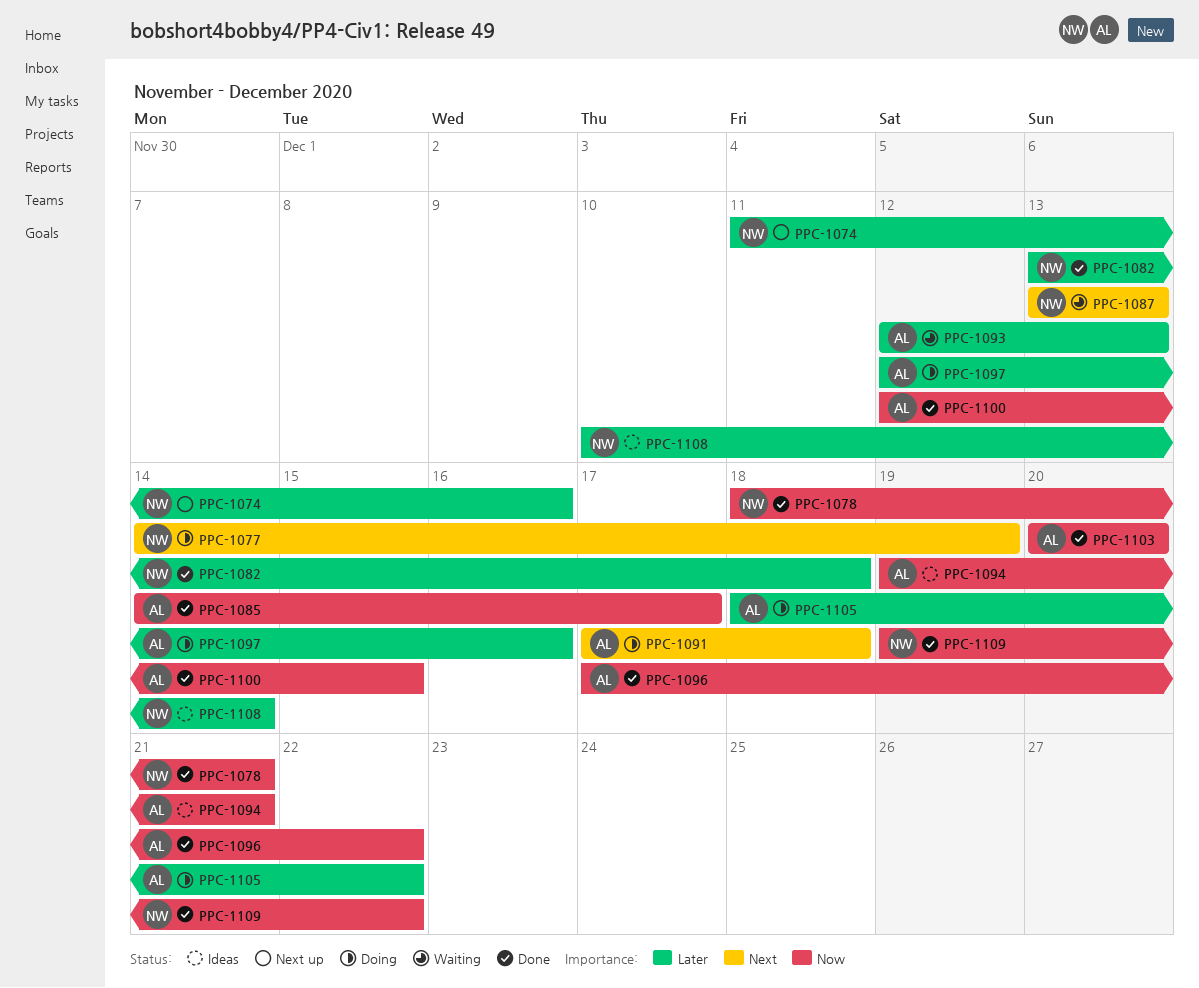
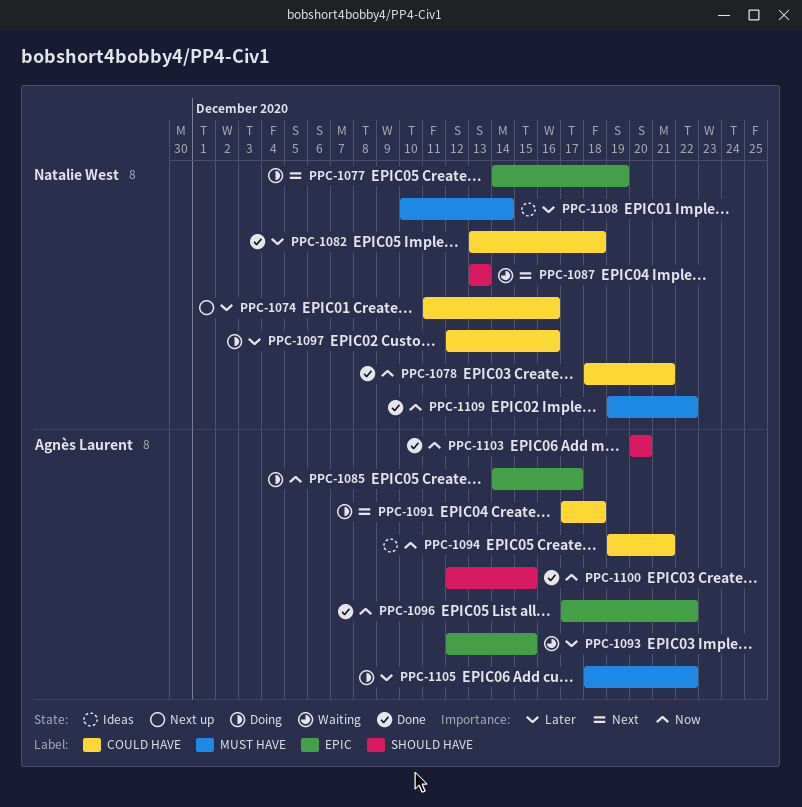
PPC-1085, status: Done -> Doing
PPC-1093, due: Dec 13 -> Dec 15
PPC-1097, owner: Agnès Laurent -> Natalie West

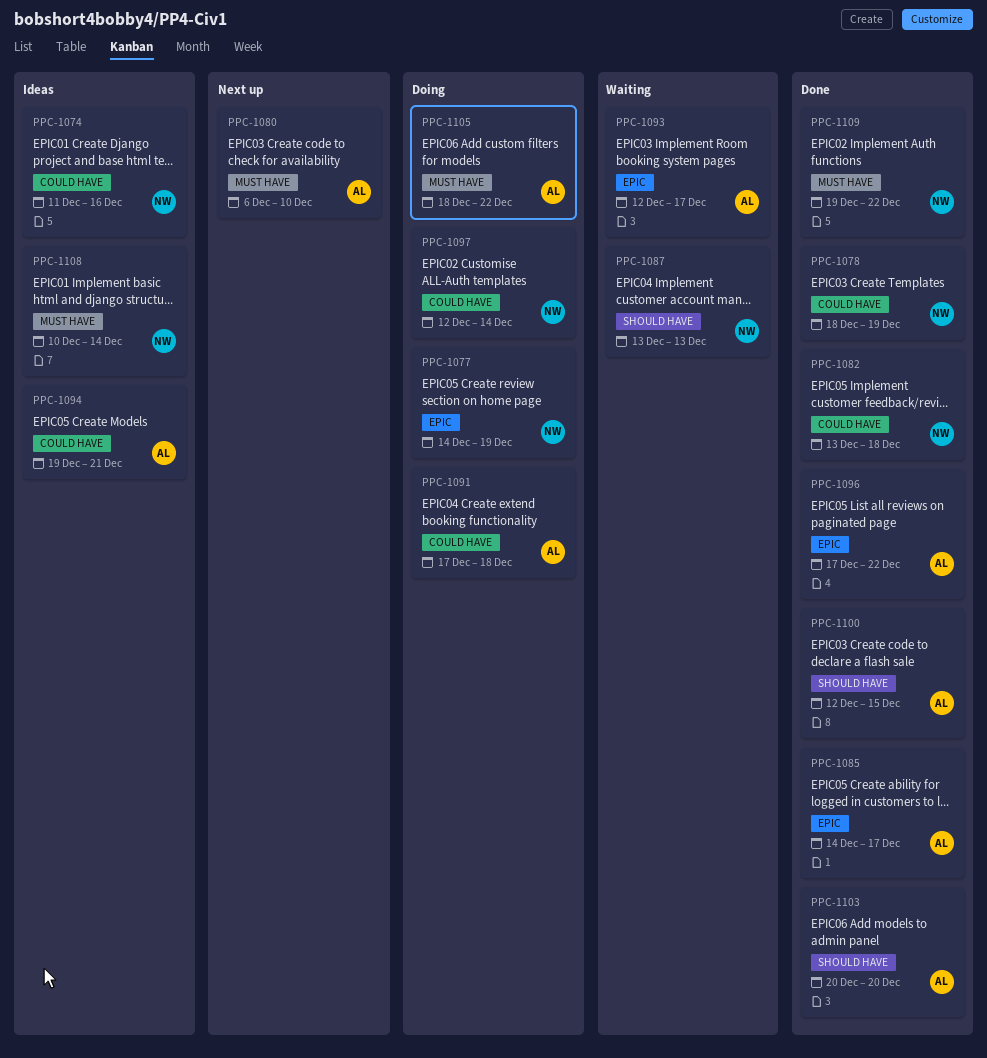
PPC-1074, status: Next up -> Ideas
PPC-1078, due: Dec 21 -> Dec 19
PPC-1080: none -> present
PPC-1085, status: Doing -> Done
PPC-1093, due: Dec 15 -> Dec 17
PPC-1097, due: Dec 16 -> Dec 14

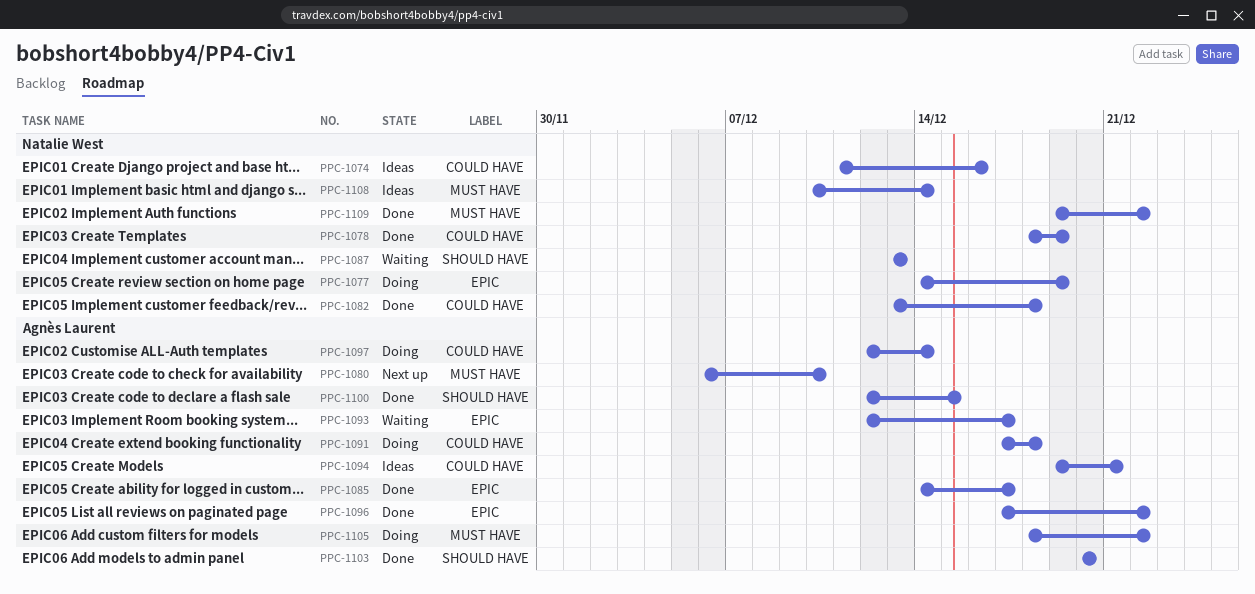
PPC-1097, owner: Natalie West -> Agnès Laurent

